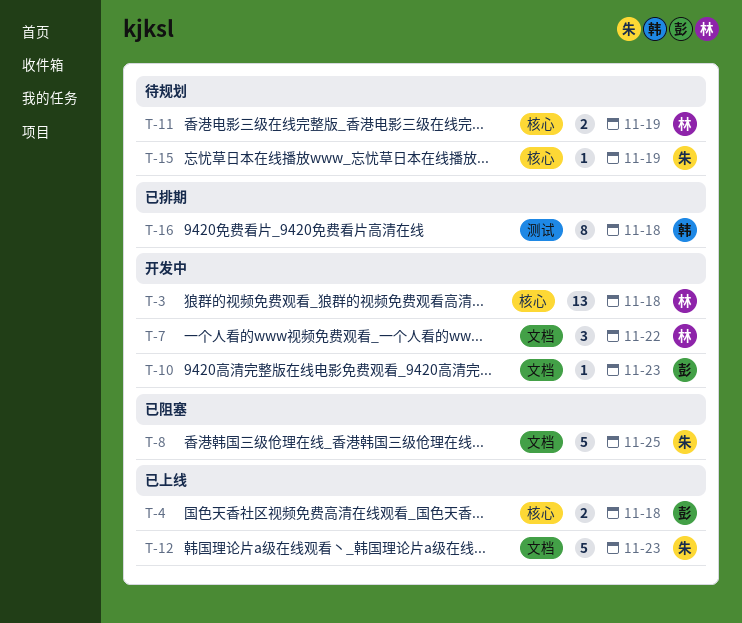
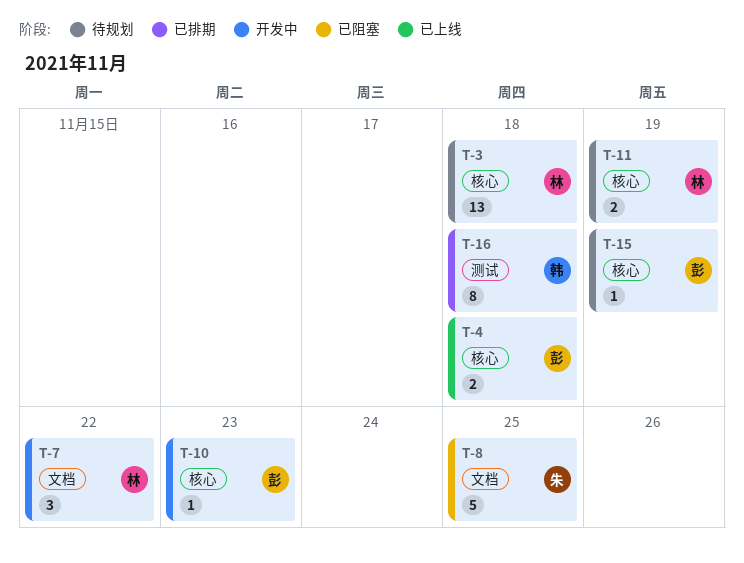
T-3, status: 开发中 -> 待规划
T-10, label: 文档 -> 核心
T-12: present -> none
T-15, owner: 朱 -> 彭

